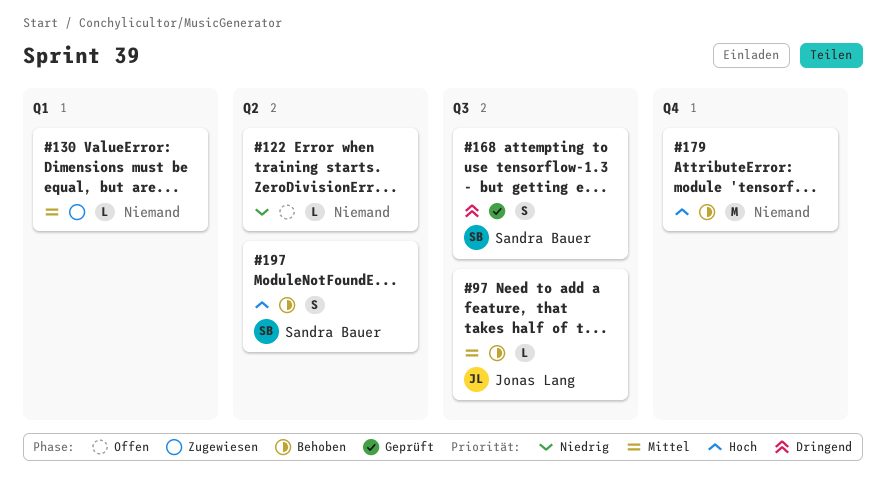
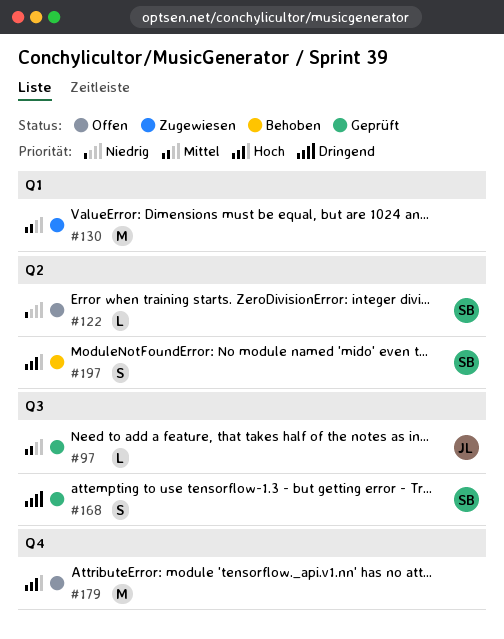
#97, status: Behoben -> Geprüft
#122, owner: none -> Sandra Bauer
#130, estimate: L -> M
#179, status: Behoben -> Offen

